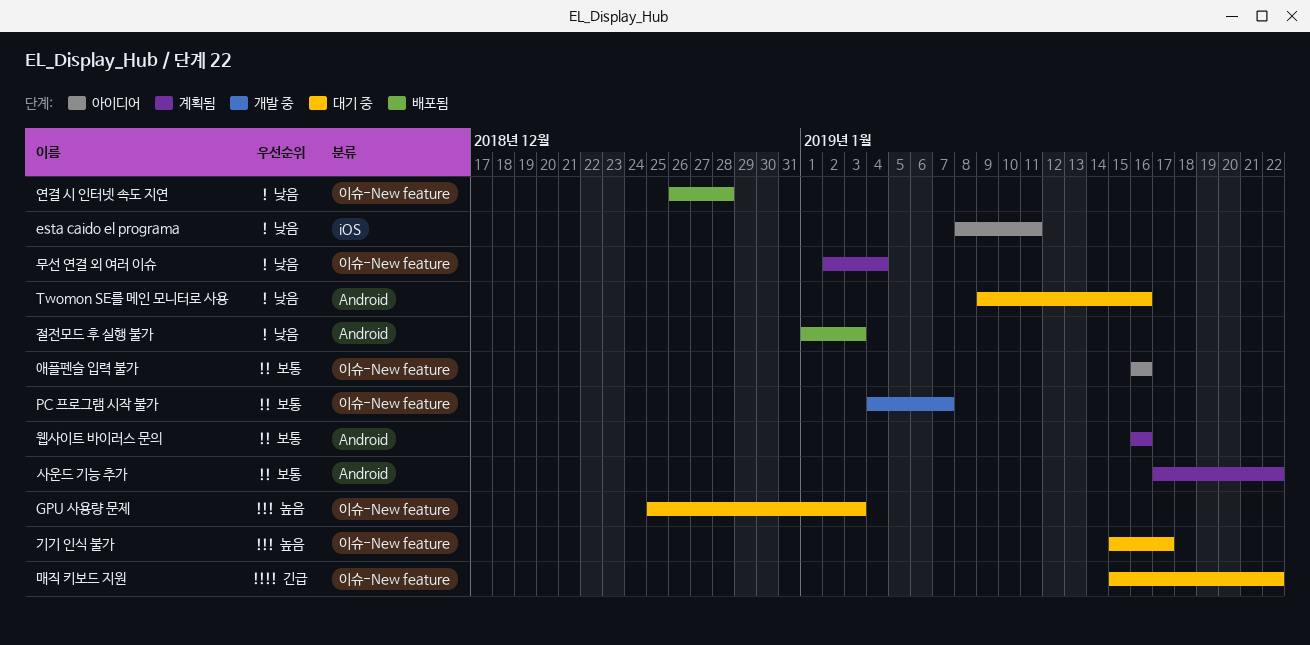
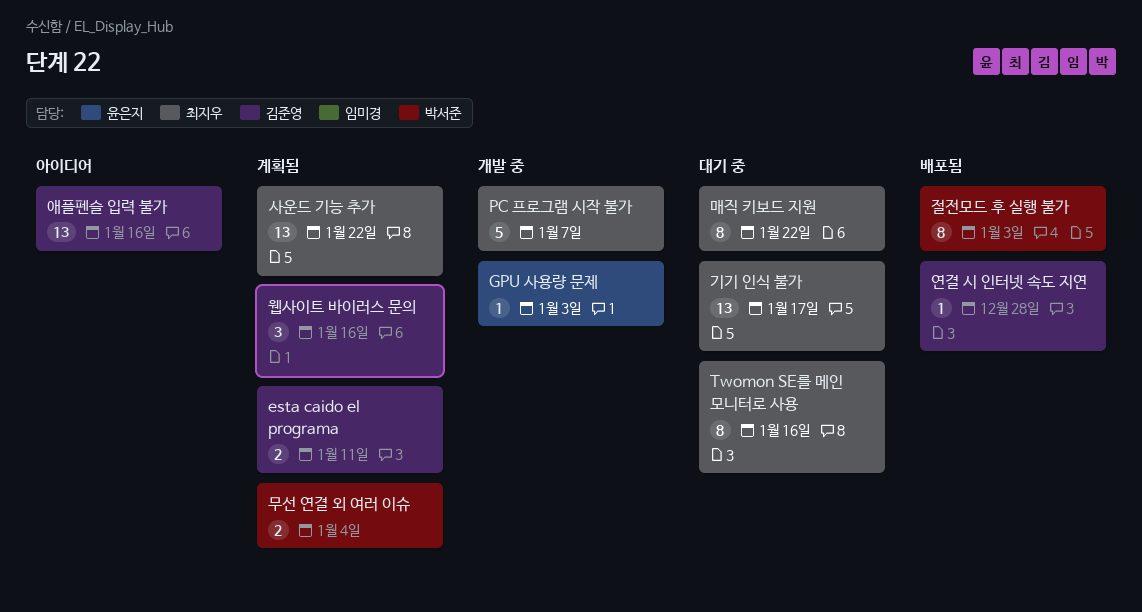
esta caido el programa, status: 아이디어 -> 계획됨
GPU 사용량 문제, status: 대기 중 -> 개발 중

